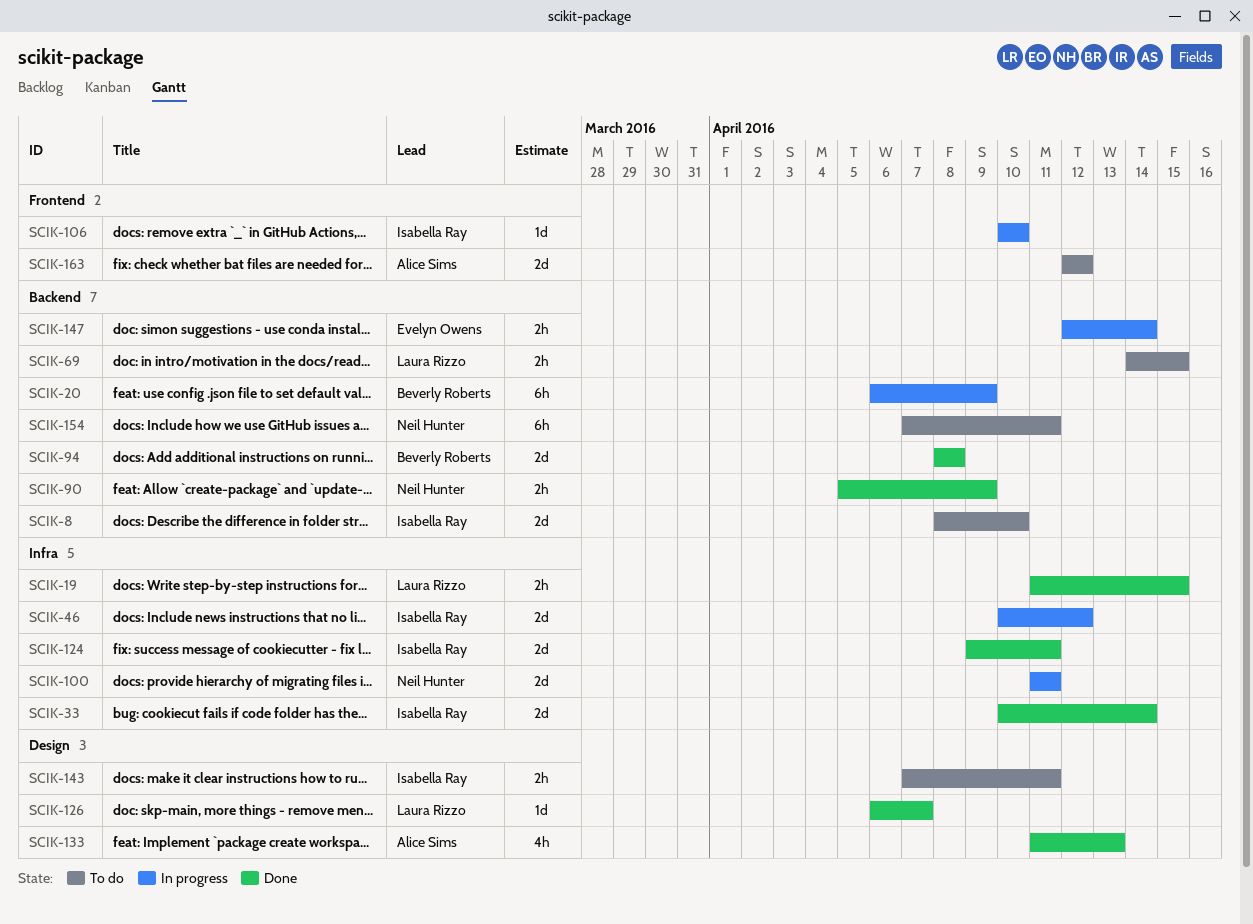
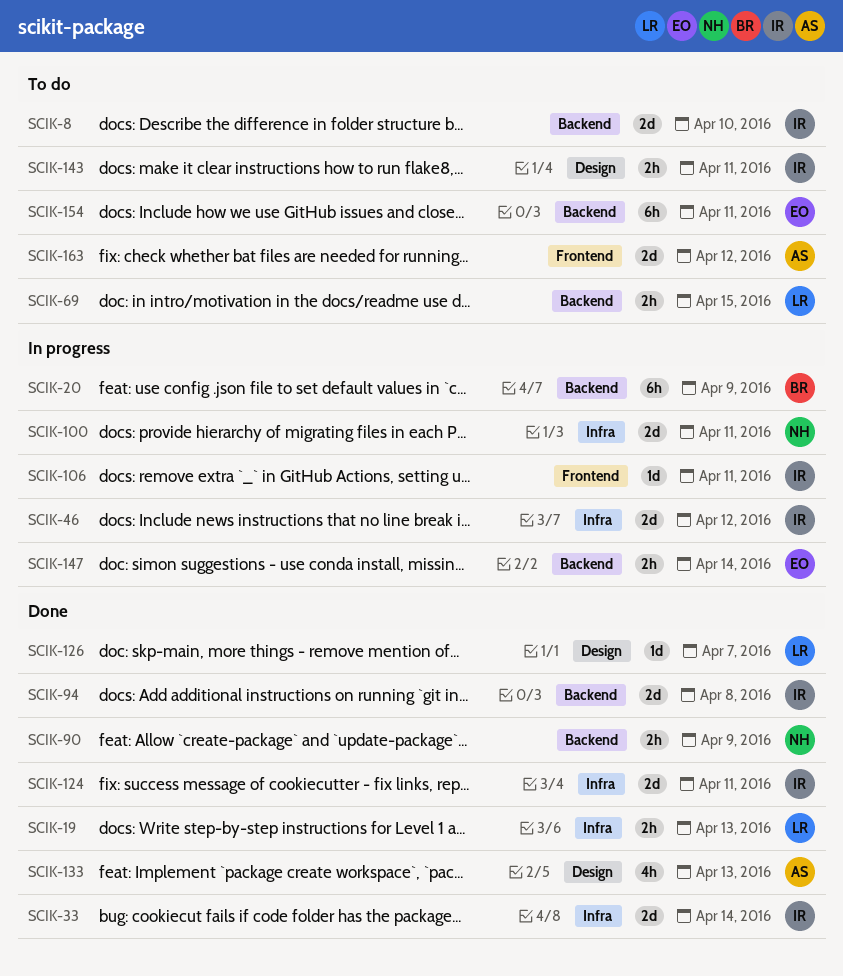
SCIK-19, due: Apr 15 -> Apr 13
SCIK-94, owner: Beverly Roberts -> Isabella Ray
SCIK-106, due: Apr 10 -> Apr 11
SCIK-154, owner: Neil Hunter -> Evelyn Owens

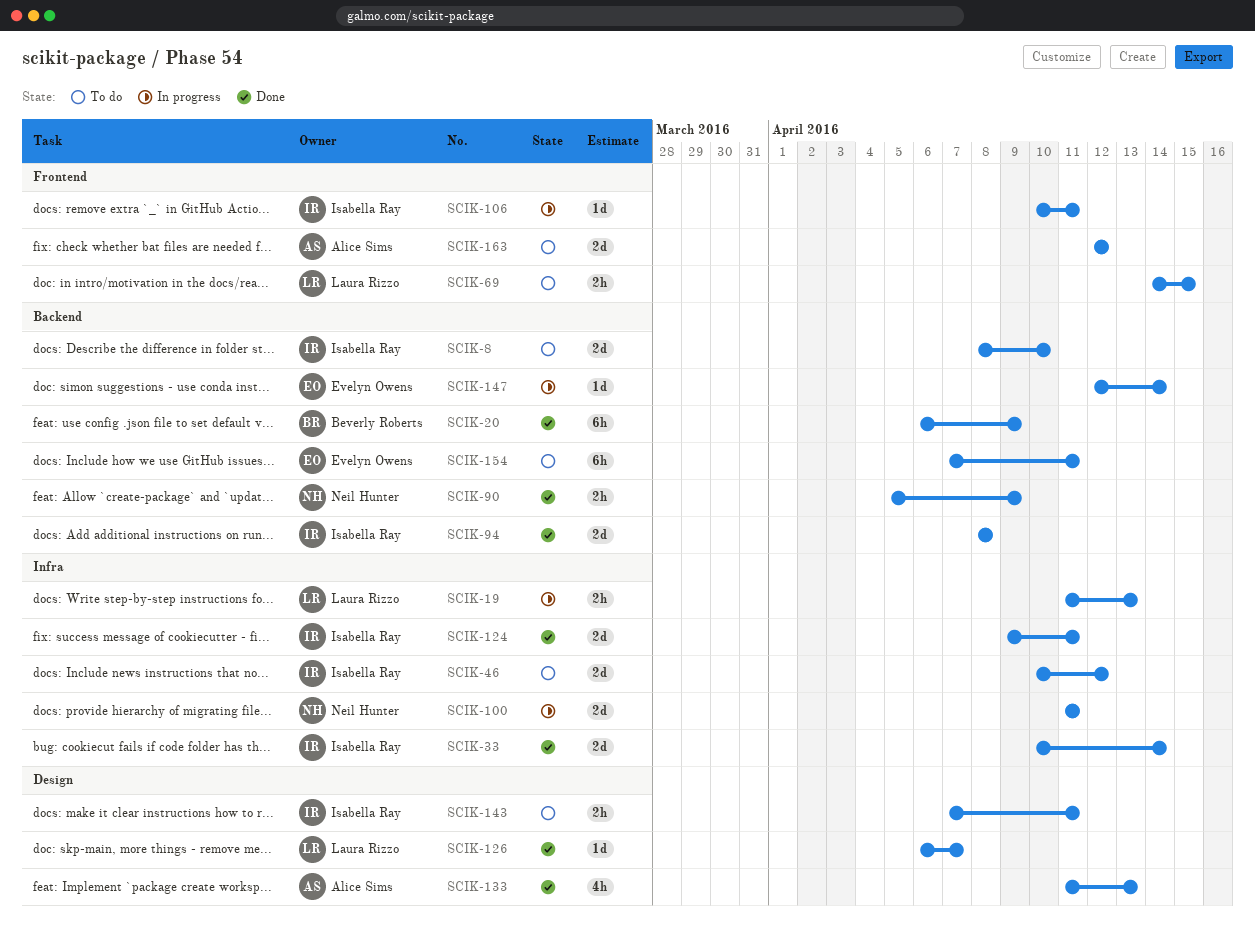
SCIK-19, status: Done -> In progress
SCIK-20, status: In progress -> Done
SCIK-46, status: In progress -> To do
SCIK-69, label: Backend -> Frontend
SCIK-147, estimate: 2h -> 1d

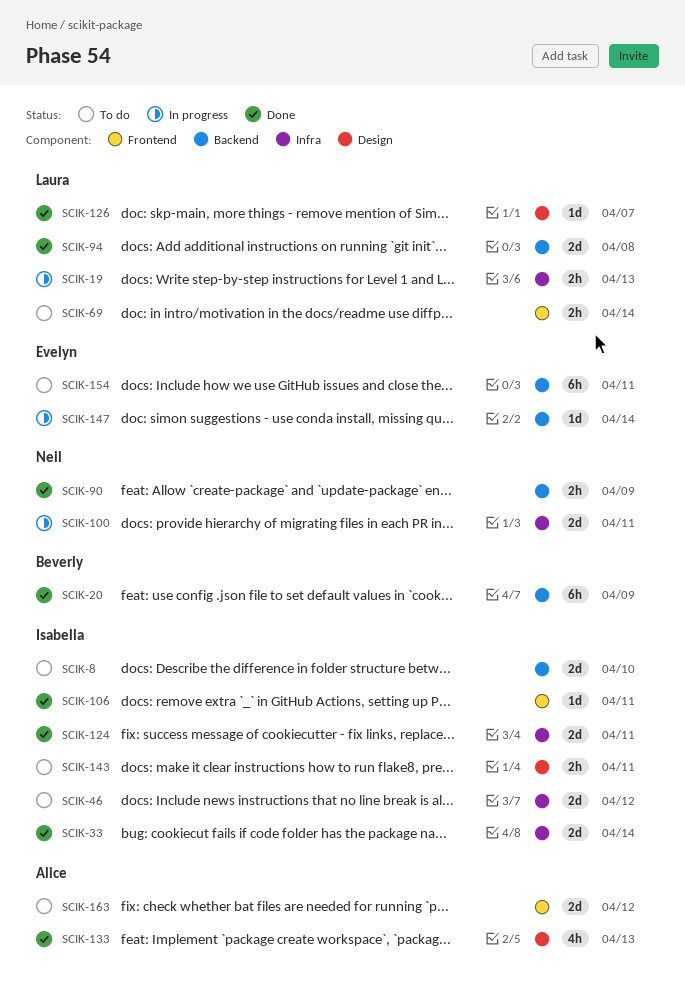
SCIK-69, due: Apr 15 -> Apr 14
SCIK-94, owner: Isabella Ray -> Laura Rizzo
SCIK-106, status: In progress -> Done

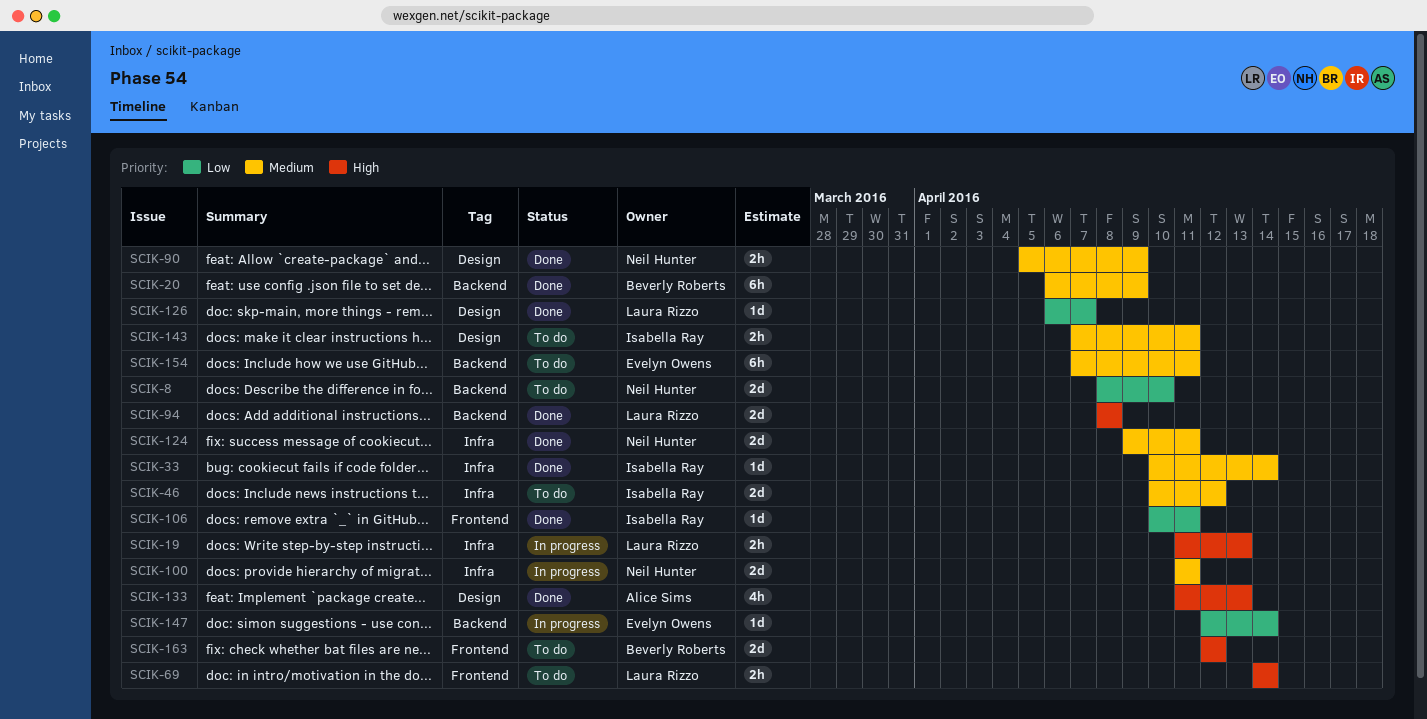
SCIK-8, owner: Isabella Ray -> Neil Hunter
SCIK-33, estimate: 2d -> 1d
SCIK-90, label: Backend -> Design
SCIK-124, owner: Isabella Ray -> Neil Hunter
SCIK-163, owner: Alice Sims -> Beverly Roberts

